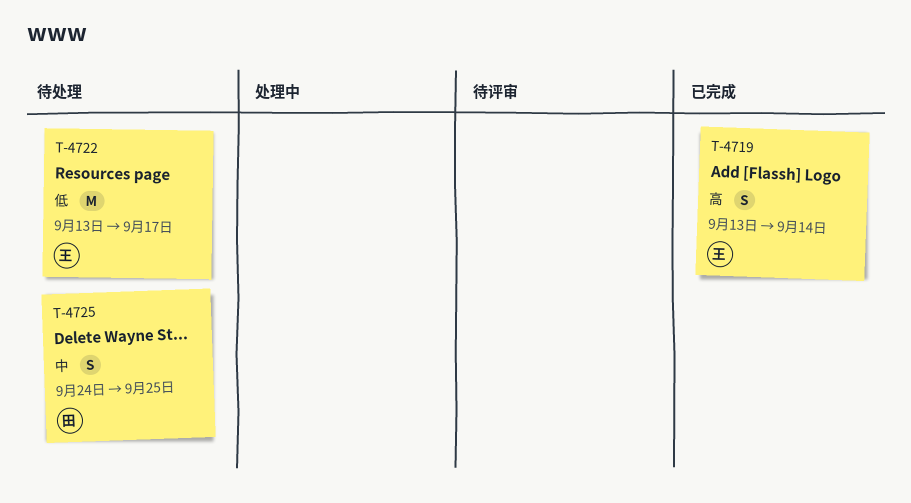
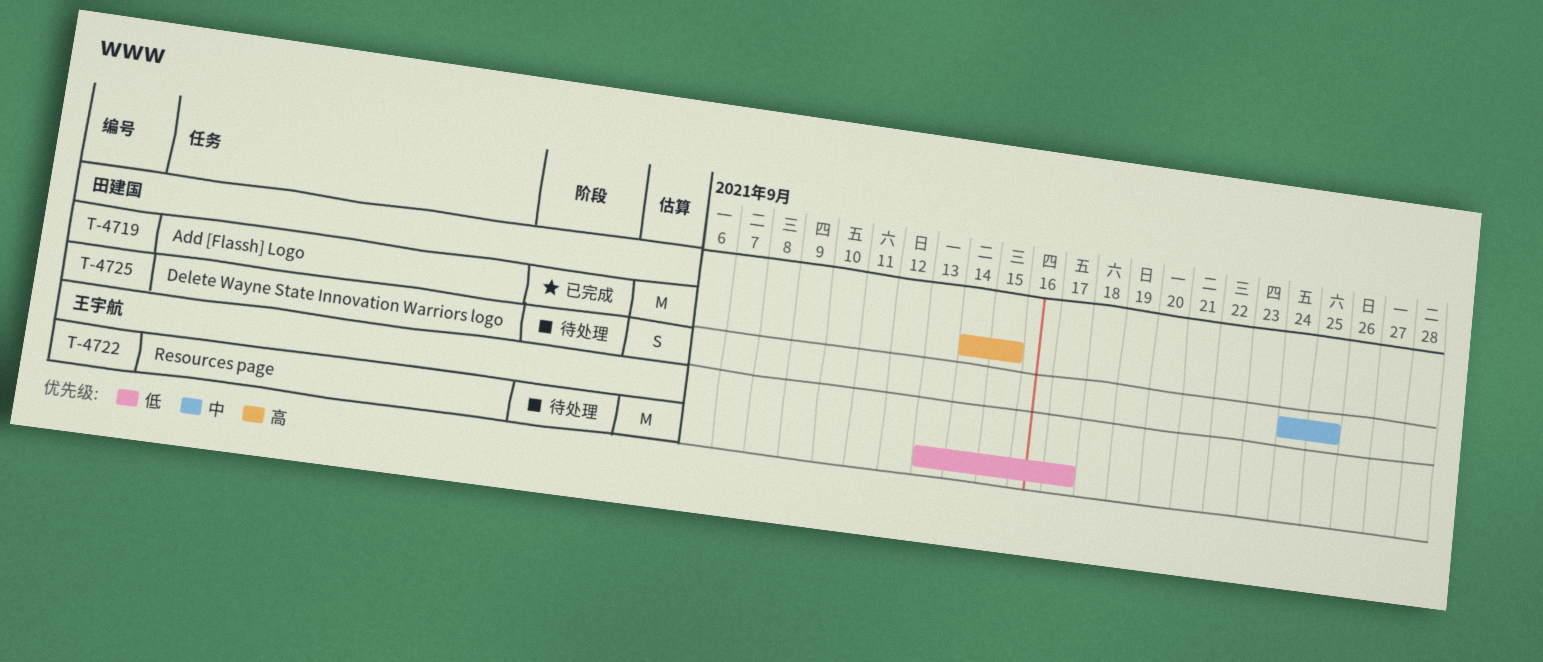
T-4719, owner: 王宇航 -> 田建国
T-4719, estimate: S -> M
T-4719, start: Sep 13 -> Sep 14
T-4719, due: Sep 14 -> Sep 15

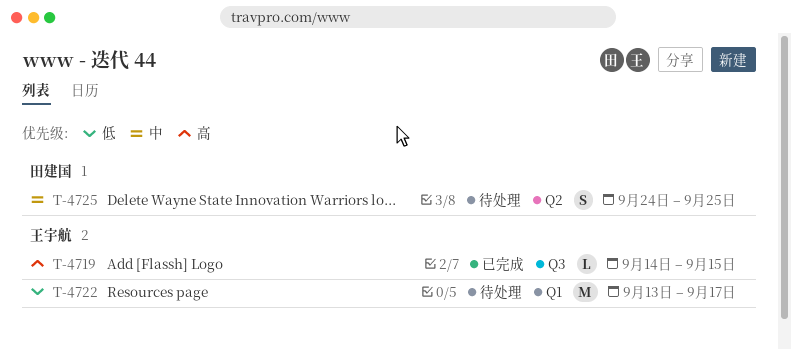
T-4719, owner: 田建国 -> 王宇航
T-4719, estimate: M -> L

